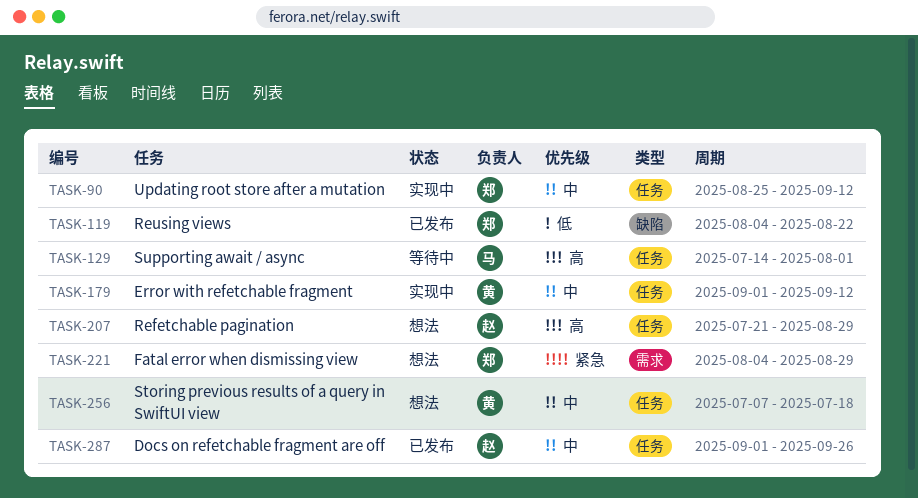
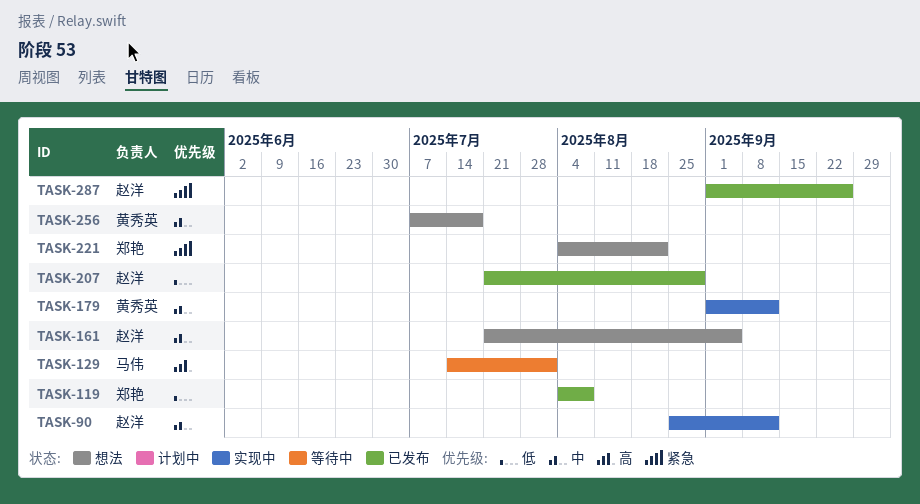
TASK-90, owner: 郑艳 -> 赵洋
TASK-119, due: Aug 22 -> Aug 8
TASK-161: none -> present
TASK-207, status: 想法 -> 已发布
TASK-207, priority: 高 -> 低
TASK-221, due: Aug 29 -> Aug 22
TASK-287, priority: 中 -> 紧急

